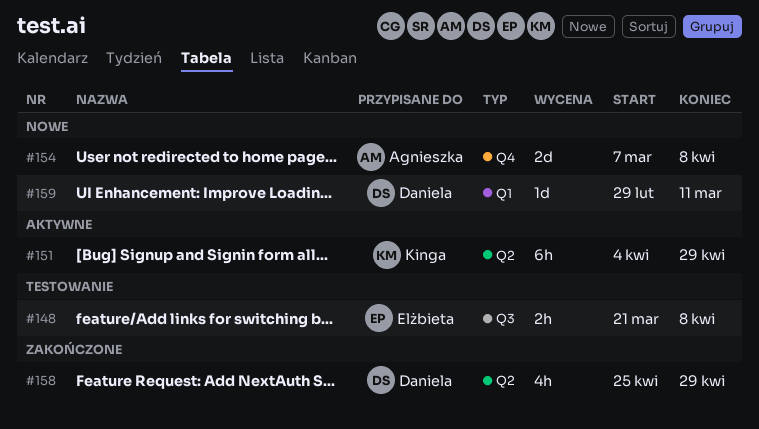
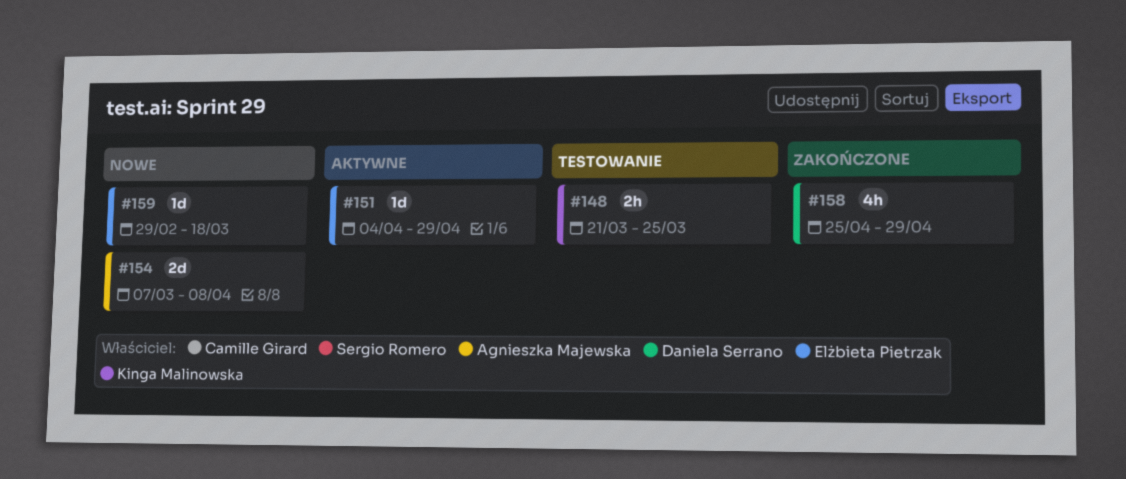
#148, owner: Elżbieta Pietrzak -> Kinga Malinowska
#148, due: Apr 8 -> Mar 25
#151, owner: Kinga Malinowska -> Elżbieta Pietrzak
#151, estimate: 6h -> 1d
#159, owner: Daniela Serrano -> Elżbieta Pietrzak
#159, due: Mar 11 -> Mar 18

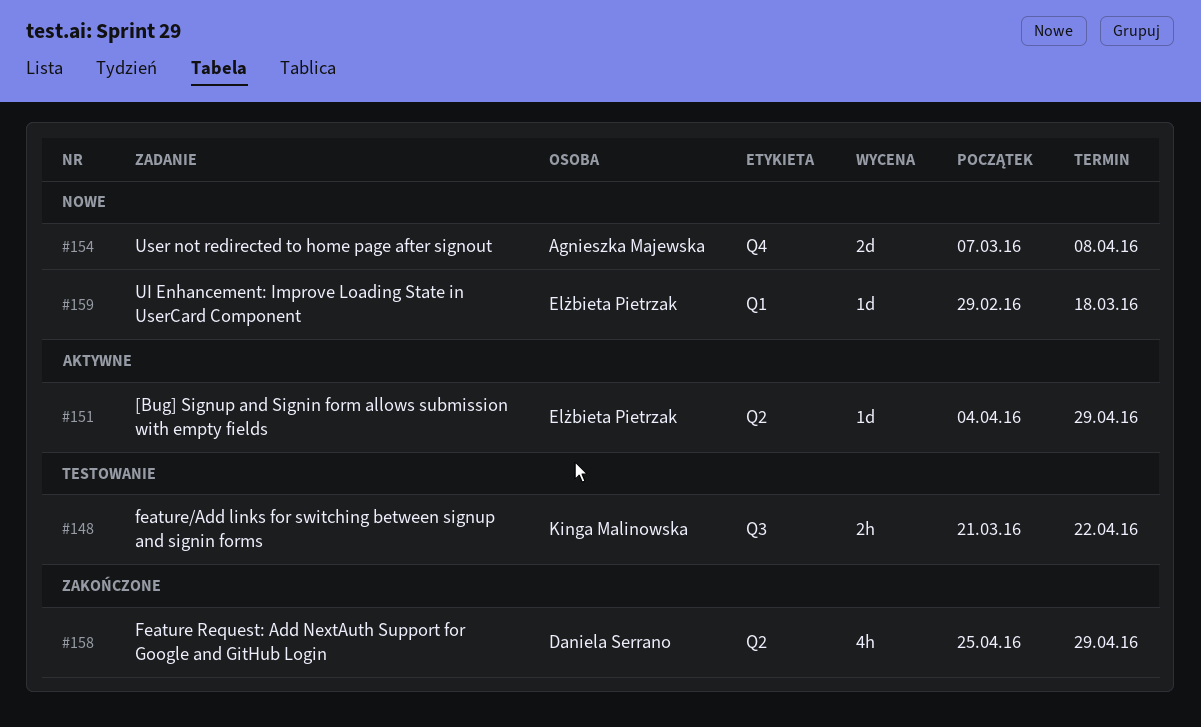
#148, due: Mar 25 -> Apr 22

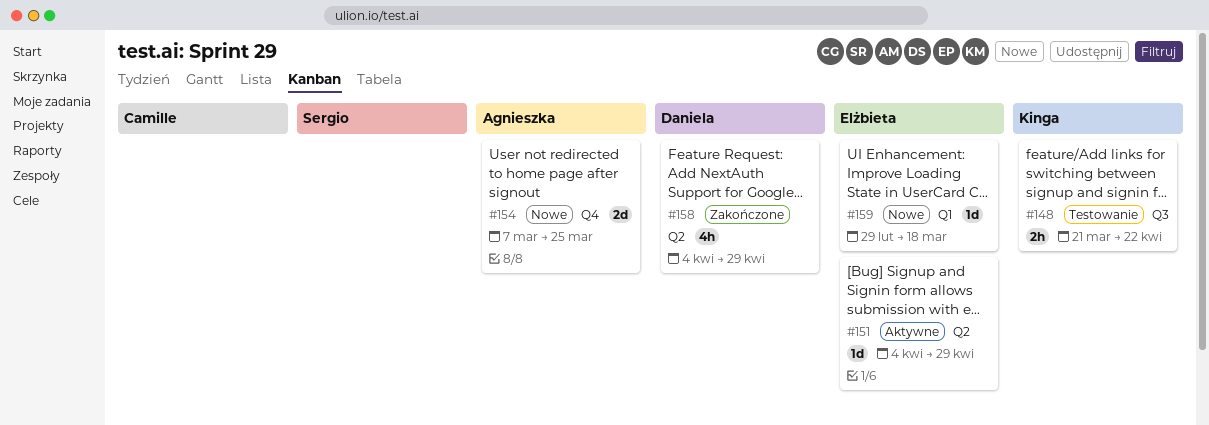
#154, due: Apr 8 -> Mar 25
#158, start: Apr 25 -> Apr 4

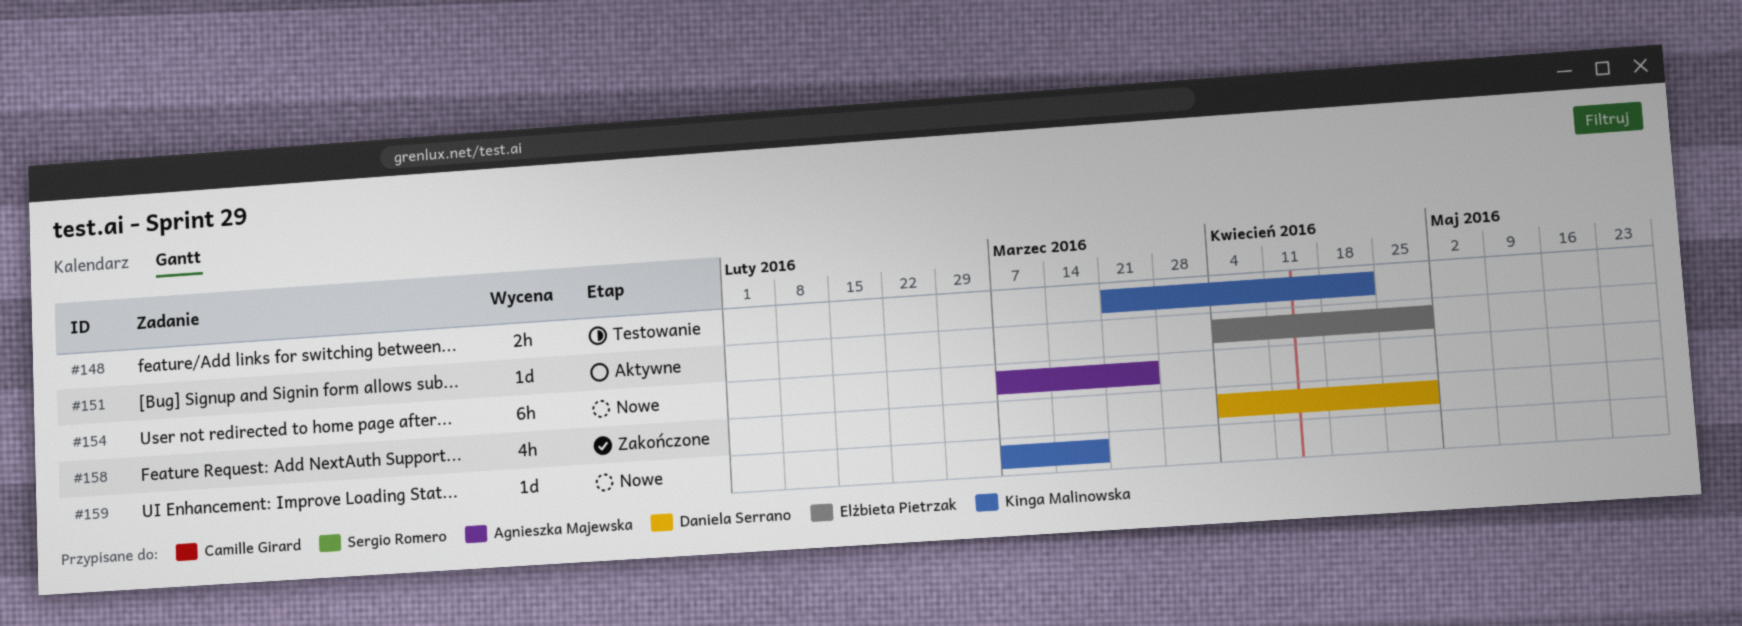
#154, estimate: 2d -> 6h
#159, owner: Elżbieta Pietrzak -> Kinga Malinowska
#159, start: Feb 29 -> Mar 7

